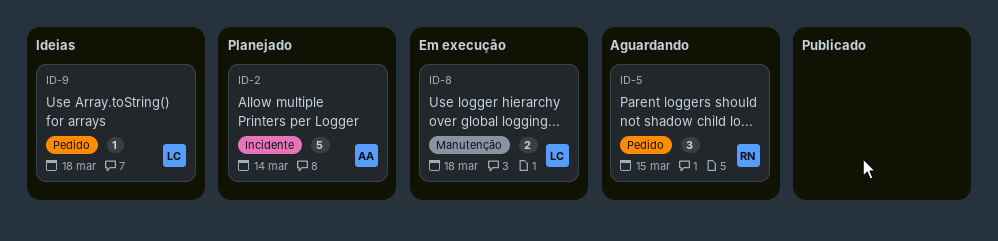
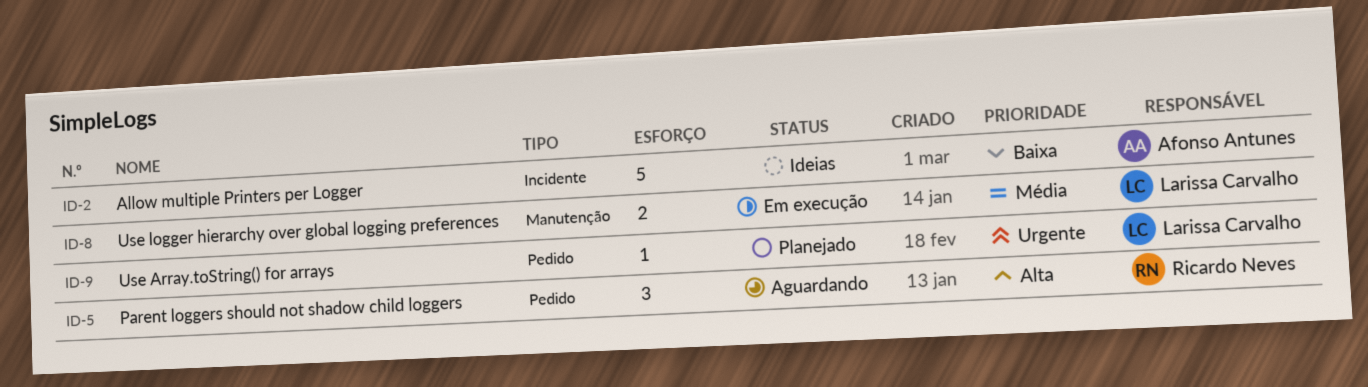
ID-2, status: Planejado -> Ideias
ID-9, status: Ideias -> Planejado

